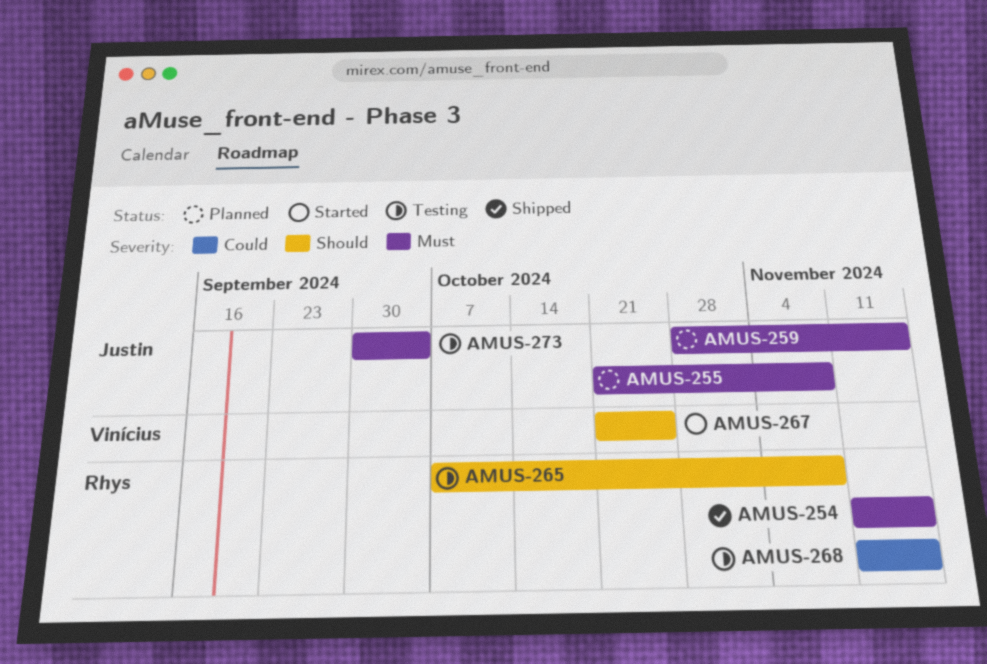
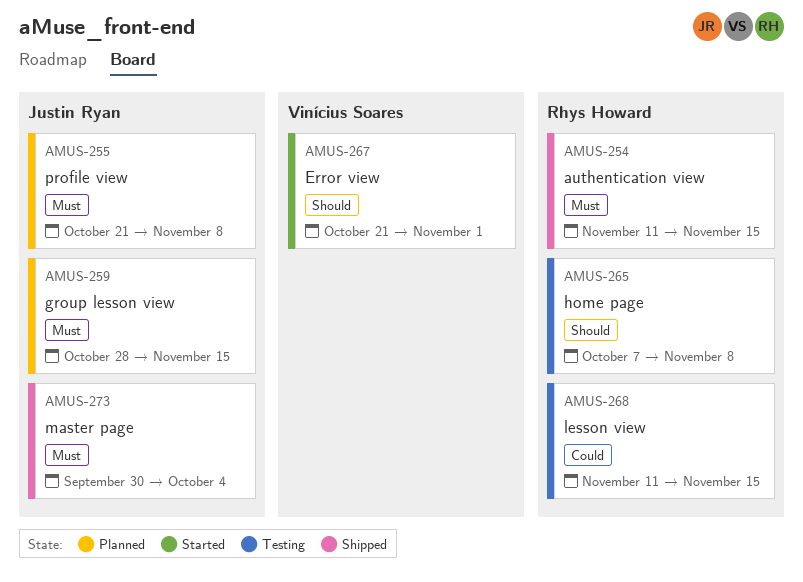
AMUS-267, due: Oct 25 -> Nov 1
AMUS-273, status: Testing -> Shipped

